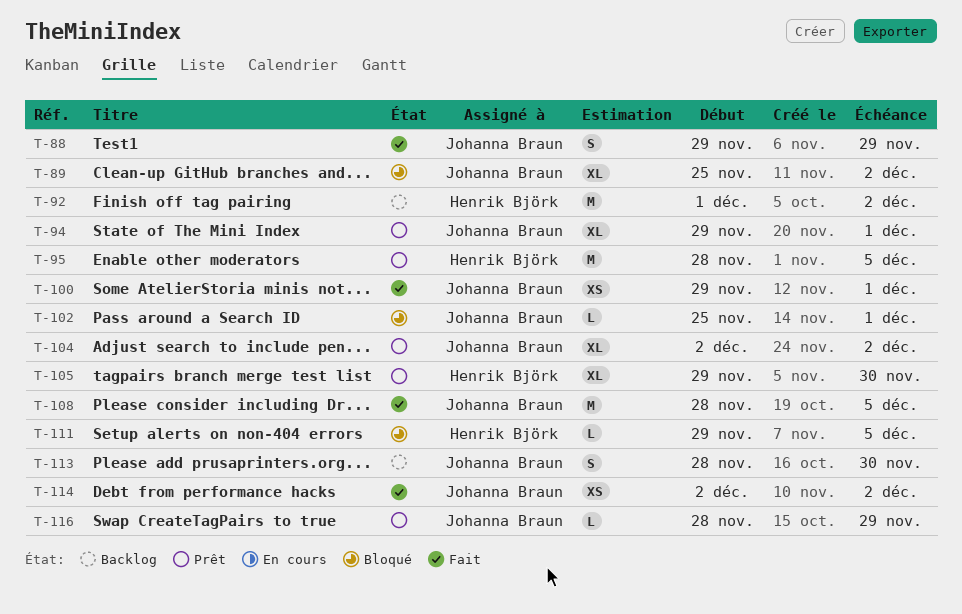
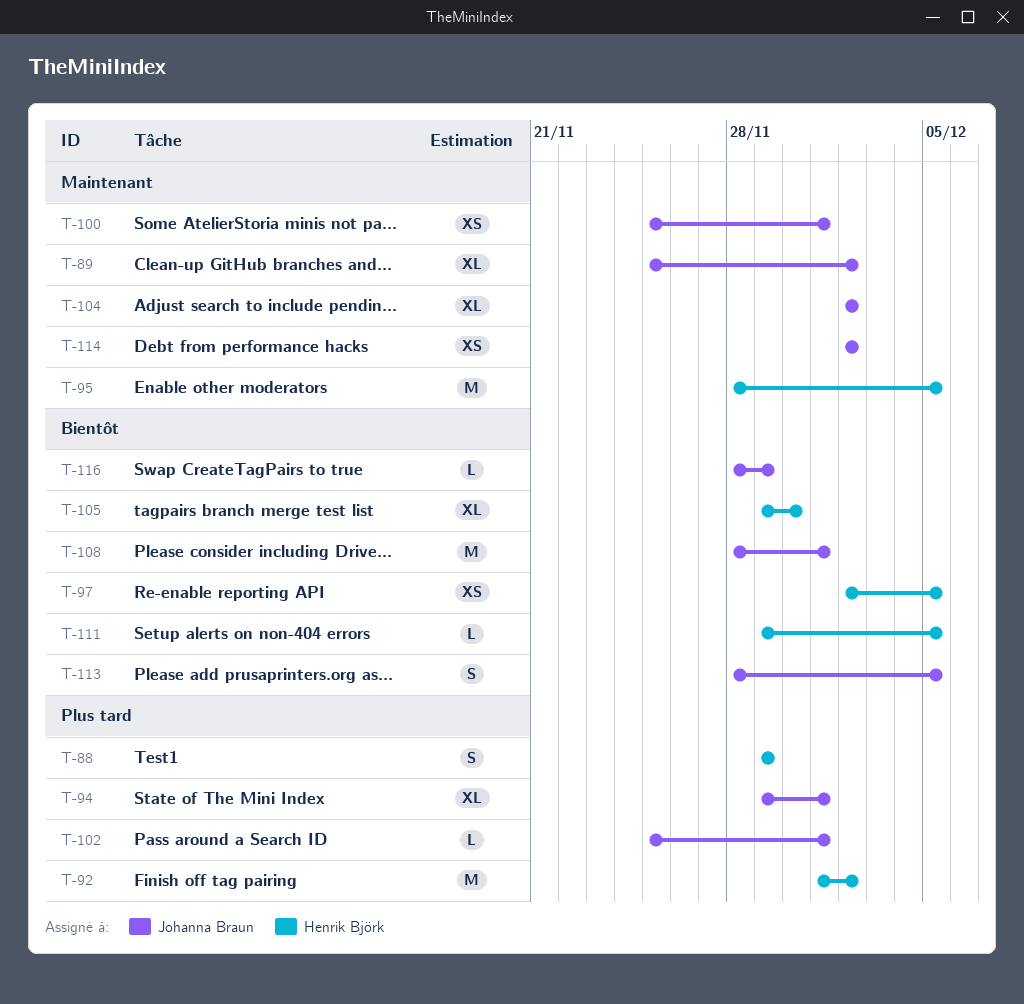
T-88, owner: Johanna Braun -> Henrik Björk
T-97: none -> present
T-100, start: Nov 29 -> Nov 25
T-108, due: Dec 5 -> Dec 1
T-113, due: Nov 30 -> Dec 5

